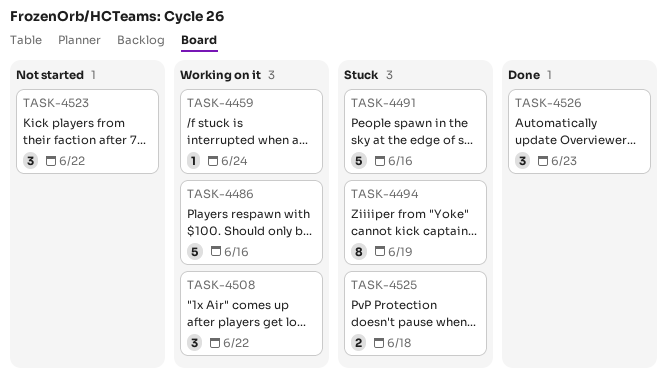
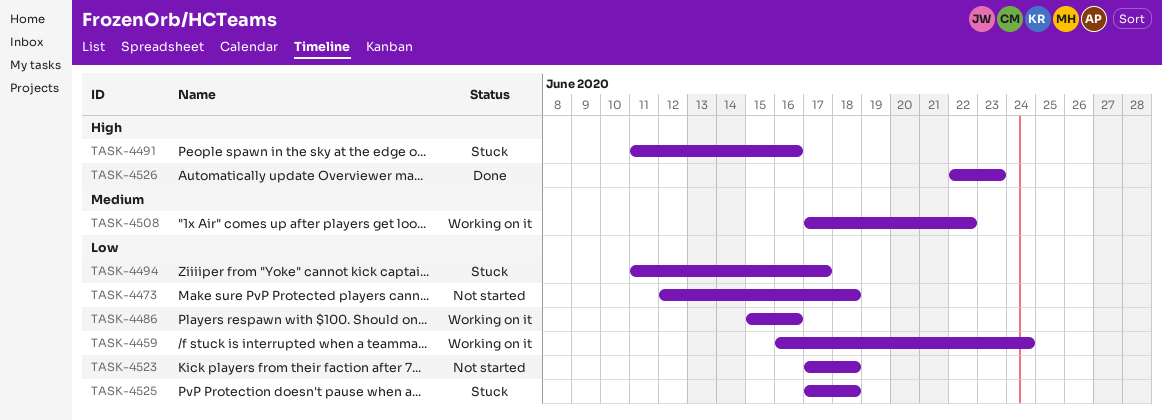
TASK-4473: none -> present
TASK-4494, due: Jun 19 -> Jun 17
TASK-4523, due: Jun 22 -> Jun 18

